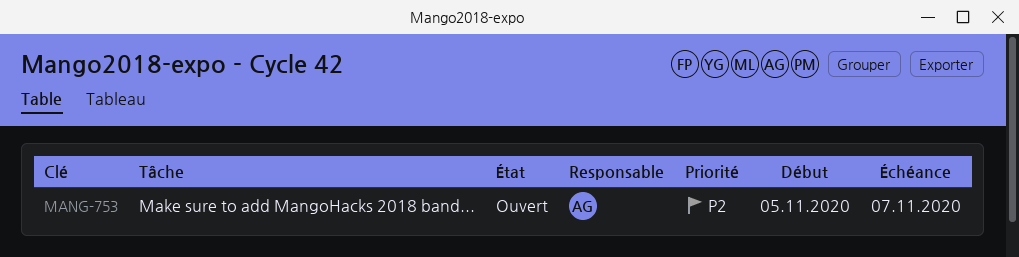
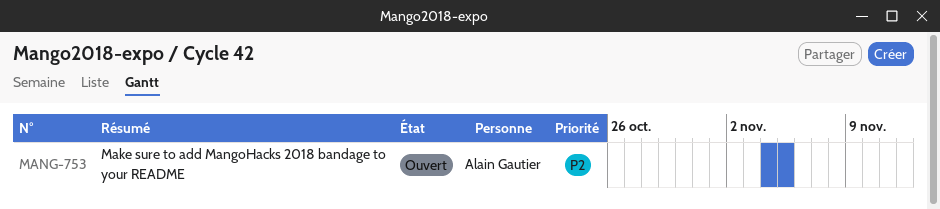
MANG-753, start: Nov 5 -> Nov 4
MANG-753, due: Nov 7 -> Nov 5

